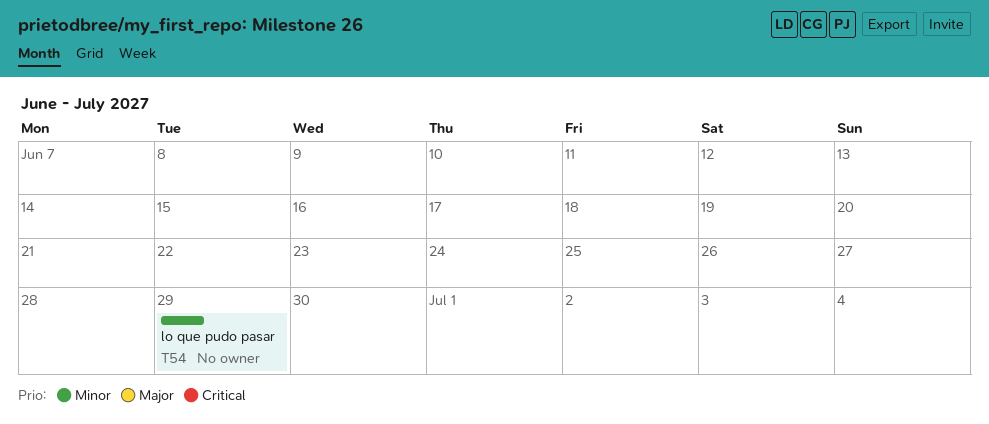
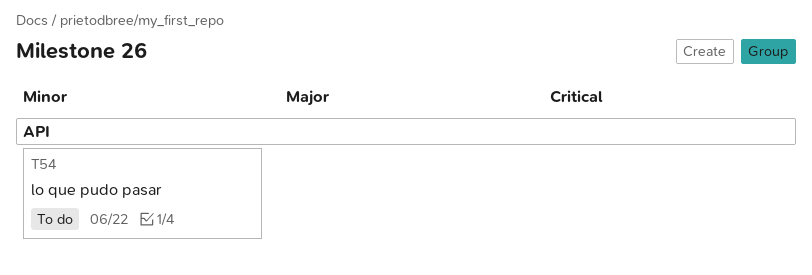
T54, due: Jun 29 -> Jun 22

